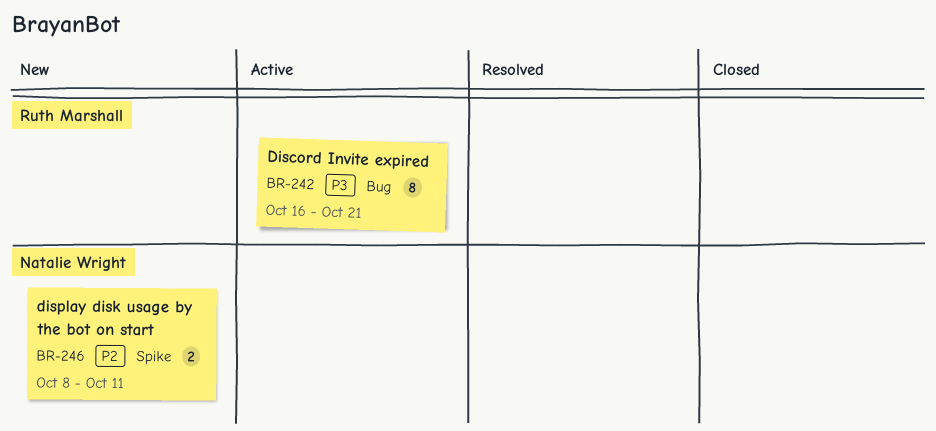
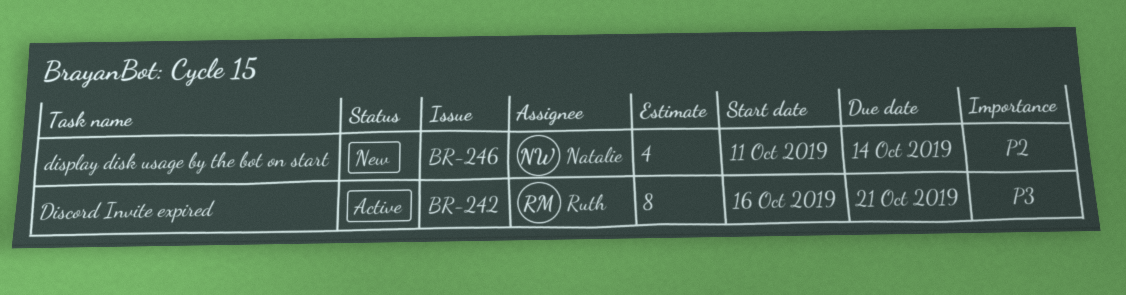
BR-246, estimate: 2 -> 4
BR-246, start: Oct 8 -> Oct 11
BR-246, due: Oct 11 -> Oct 14

